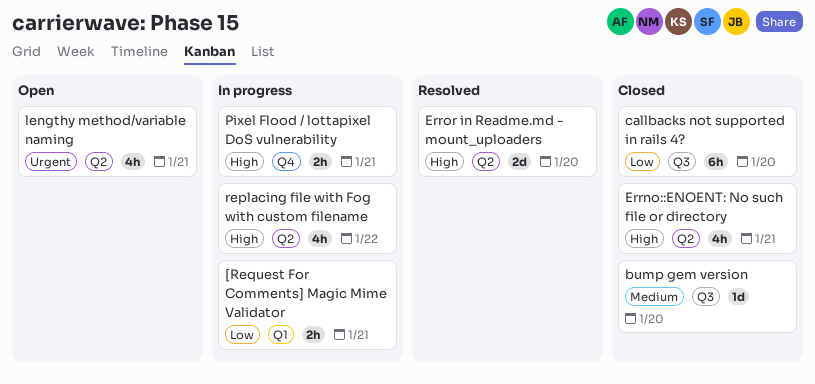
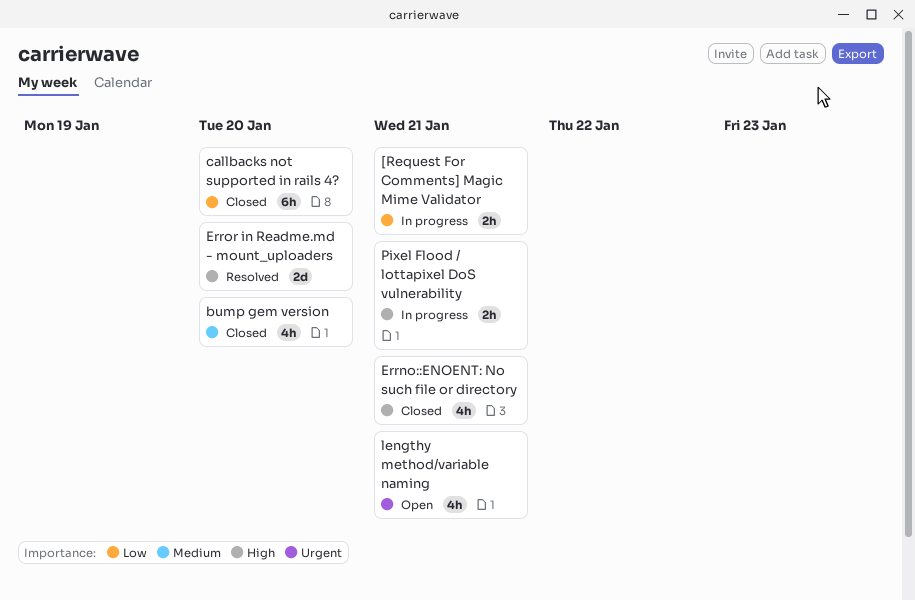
bump gem version, estimate: 1d -> 4h
replacing file with Fog with custom filename: present -> none

